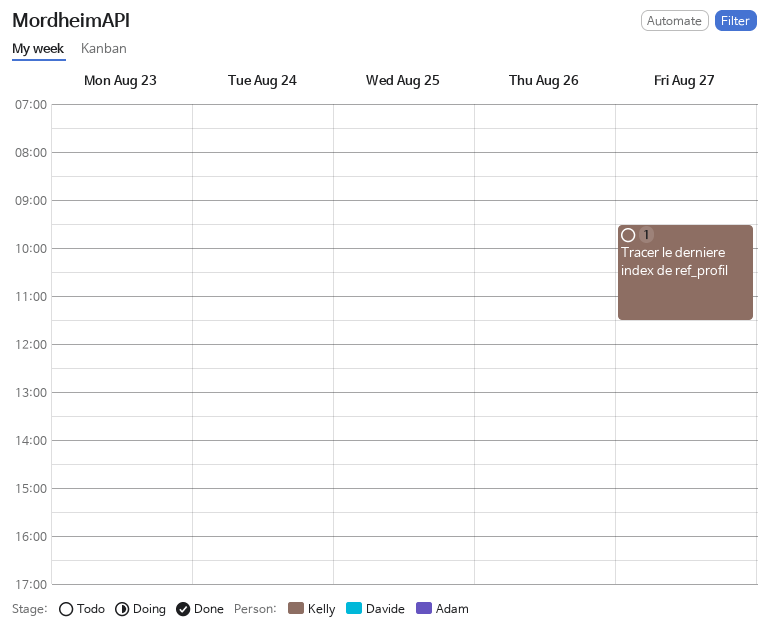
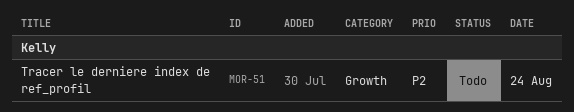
Tracer le derniere index de ref_profil, day: Aug 27 -> Aug 24

